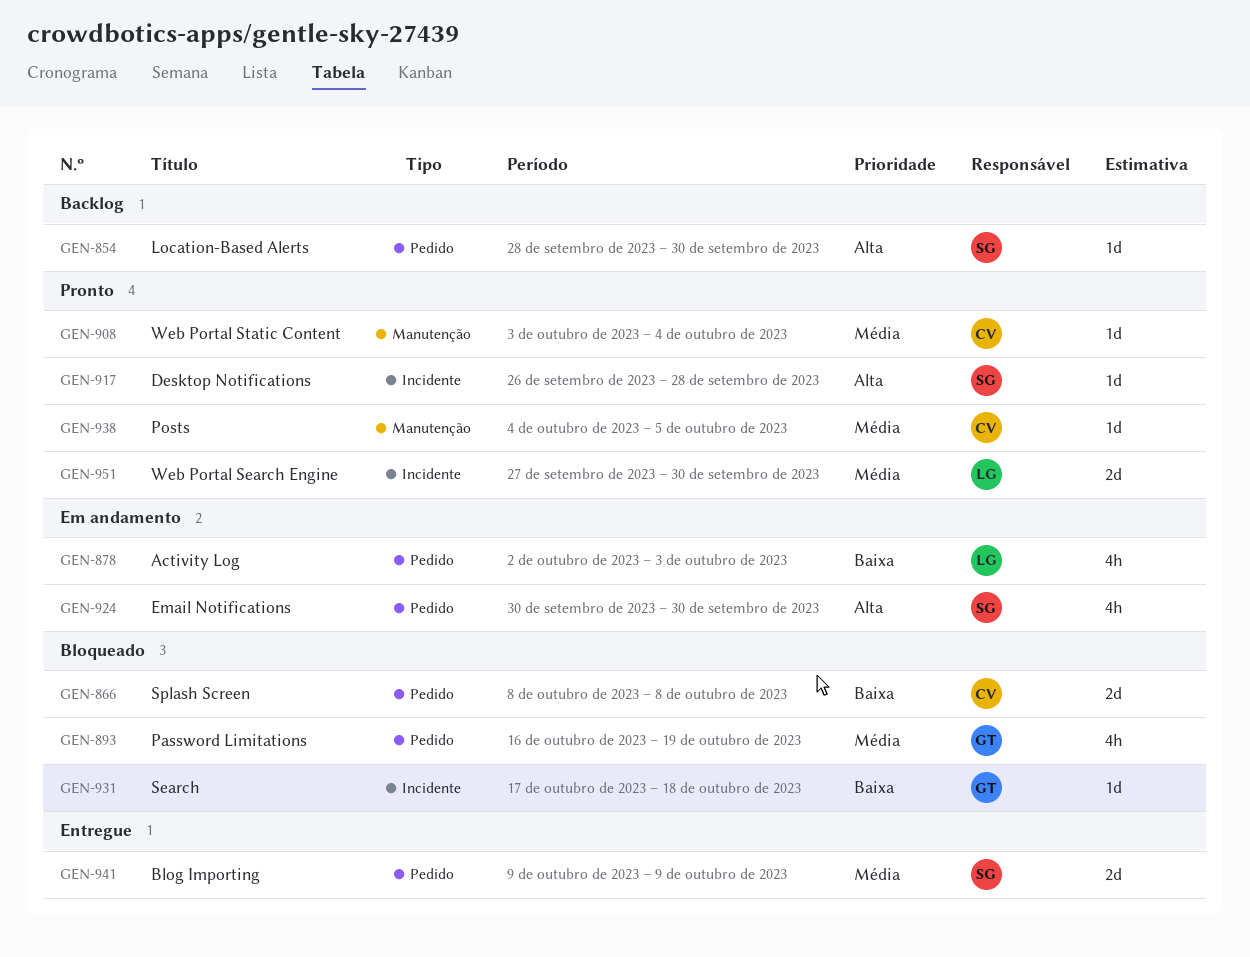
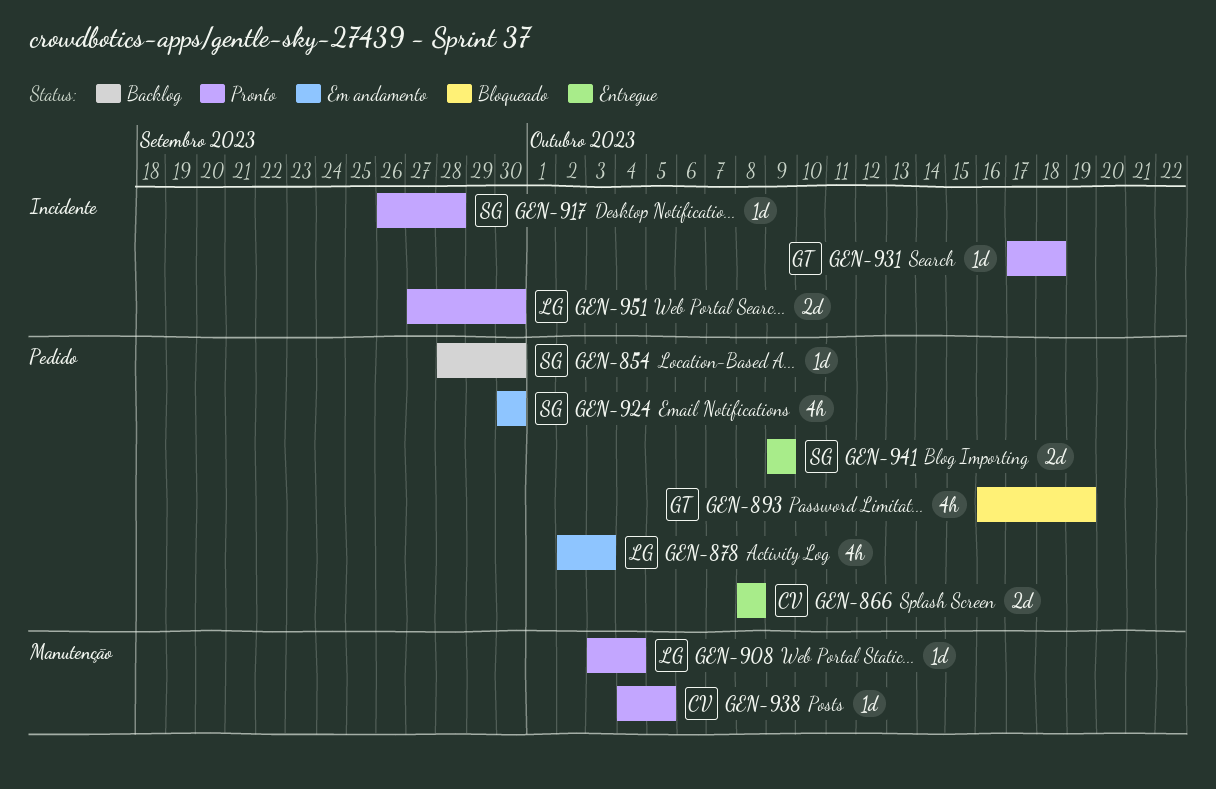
GEN-866, status: Bloqueado -> Entregue
GEN-908, owner: CV -> LG
GEN-931, status: Bloqueado -> Pronto

